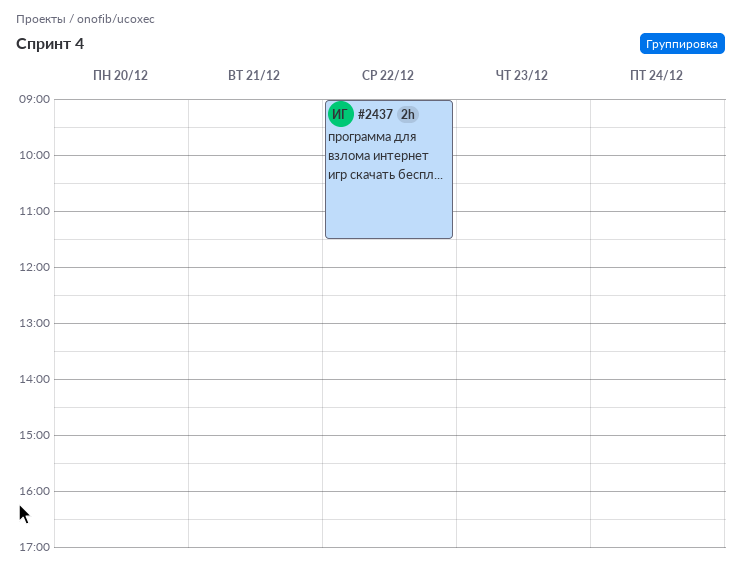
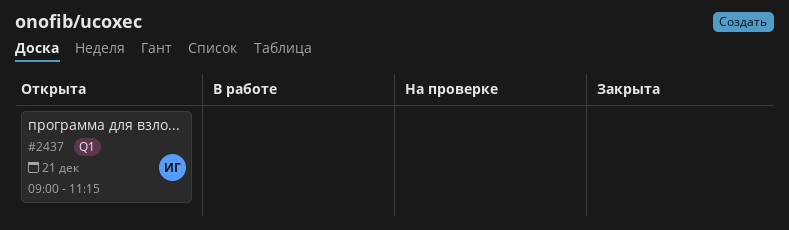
#2437, day: Dec 22 -> Dec 21
#2437, ends: 11:30 -> 11:15

